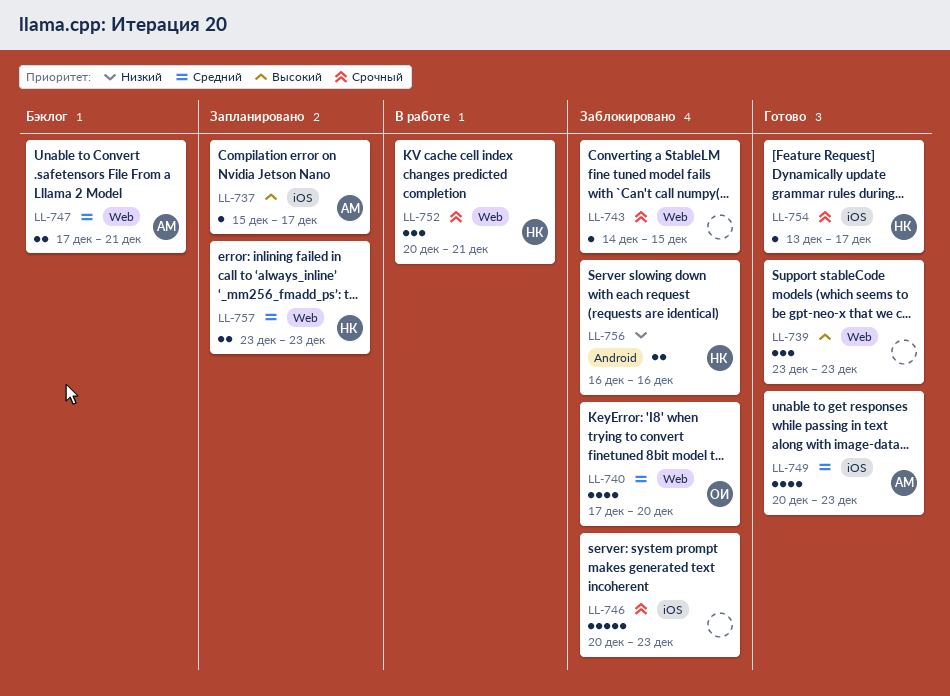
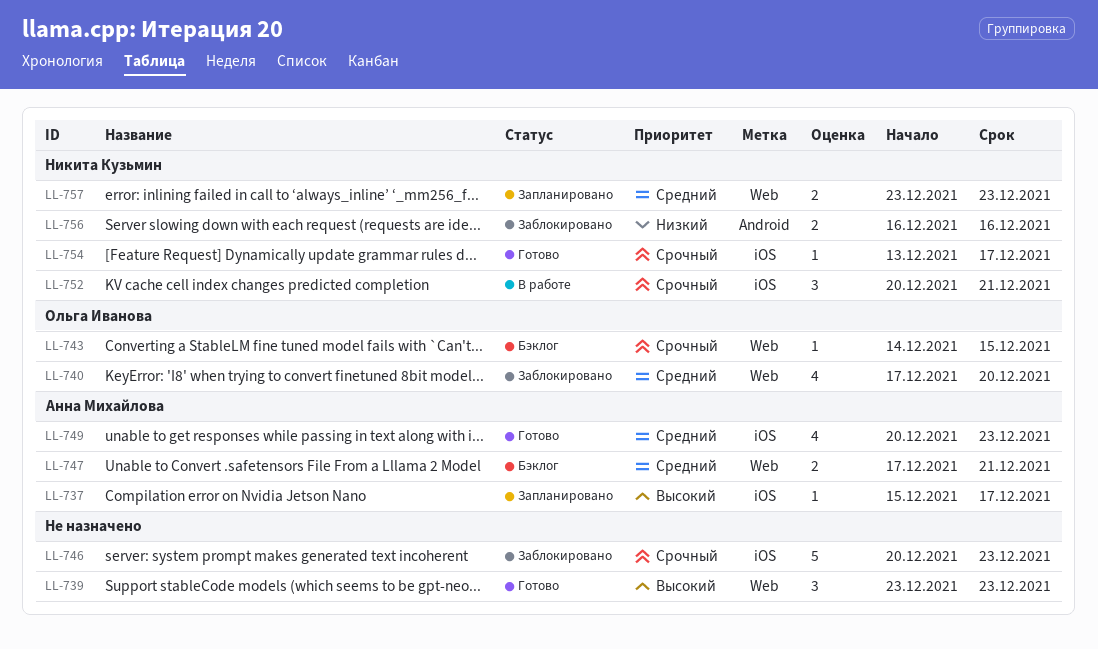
LL-743, status: Заблокировано -> Бэклог
LL-743, owner: none -> Ольга Иванова
LL-752, label: Web -> iOS

